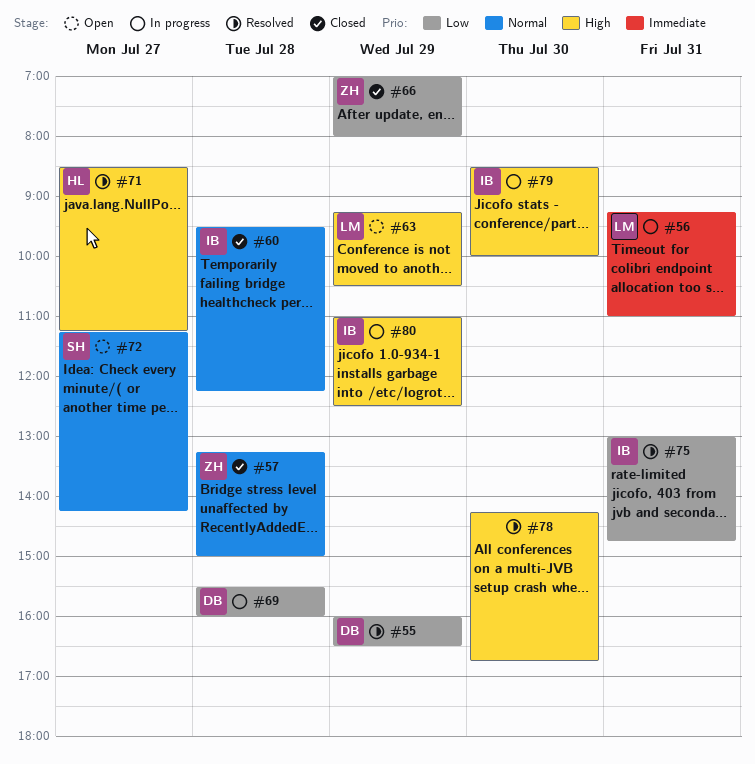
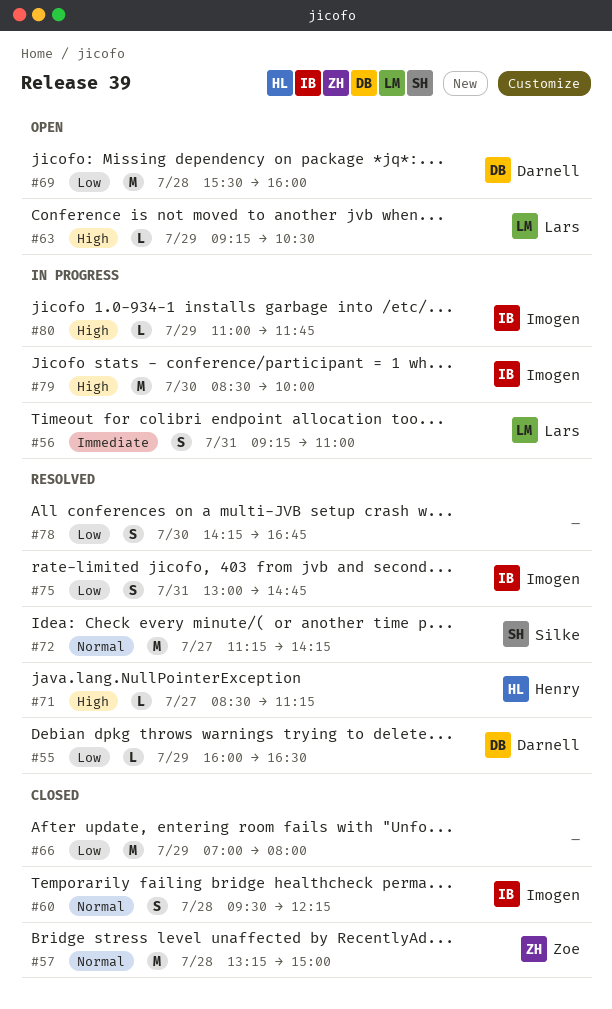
#66, owner: Zoe -> none
#69, status: In progress -> Open
#72, status: Open -> Resolved
#78, priority: High -> Low
#80, ends: 12:30 -> 11:45

